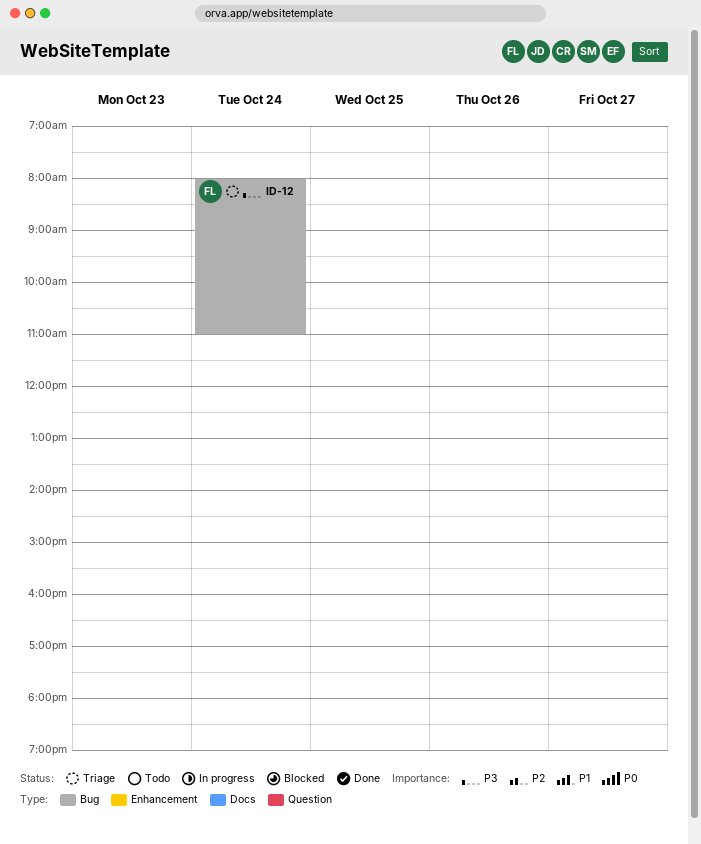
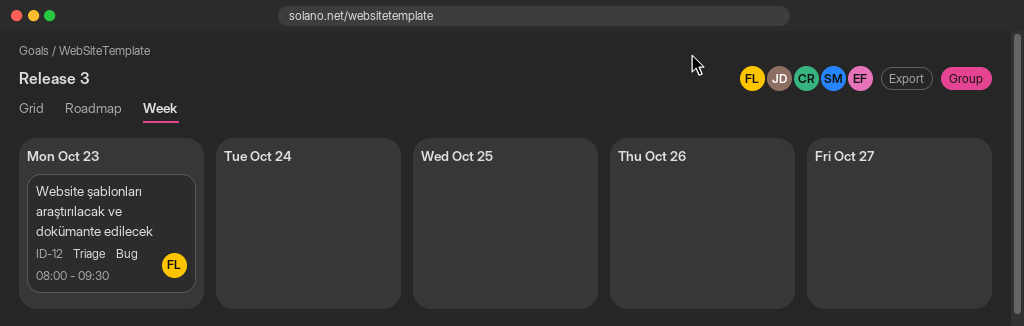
ID-12, day: Oct 24 -> Oct 23
ID-12, ends: 11:00 -> 09:30

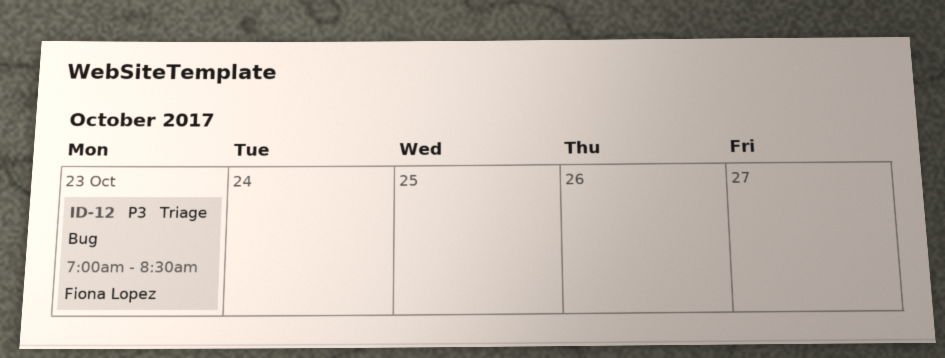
ID-12, begins: 08:00 -> 07:00
ID-12, ends: 09:30 -> 08:30

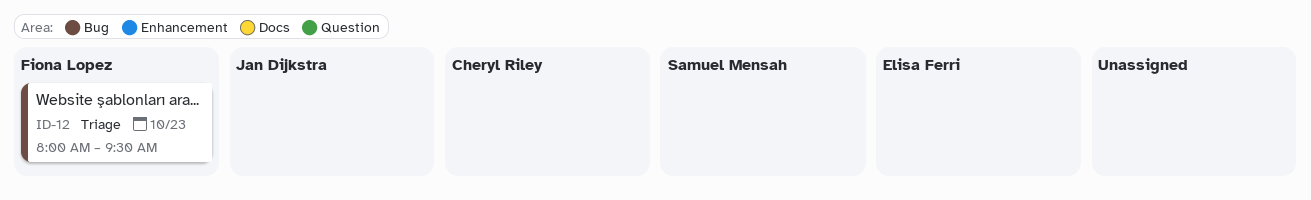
ID-12, begins: 07:00 -> 08:00
ID-12, ends: 08:30 -> 09:30

